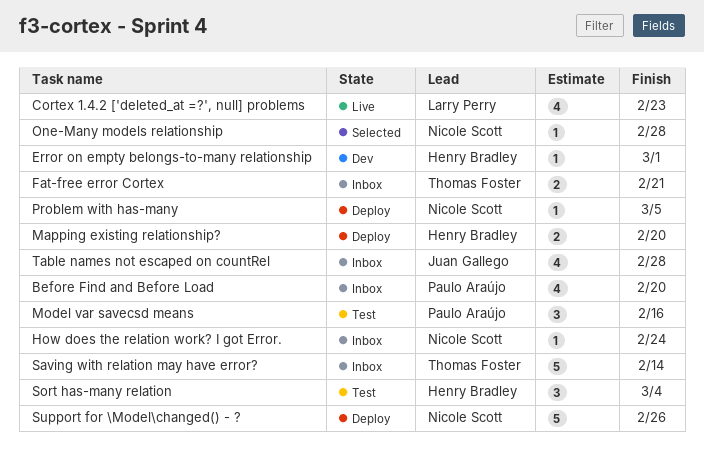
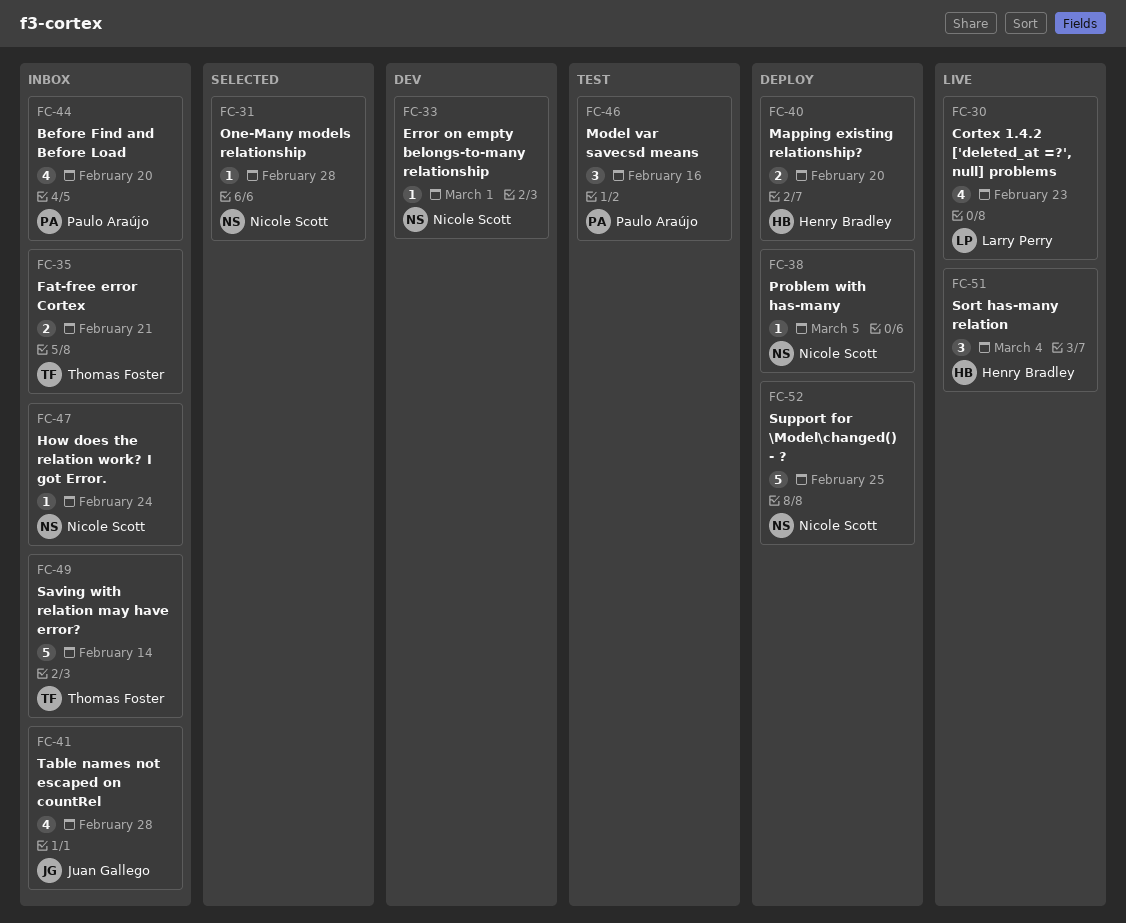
Error on empty belongs-to-many relationship, owner: Henry Bradley -> Nicole Scott
Sort has-many relation, status: Test -> Live
Support for \Model\changed() - ?, due: Feb 26 -> Feb 25

